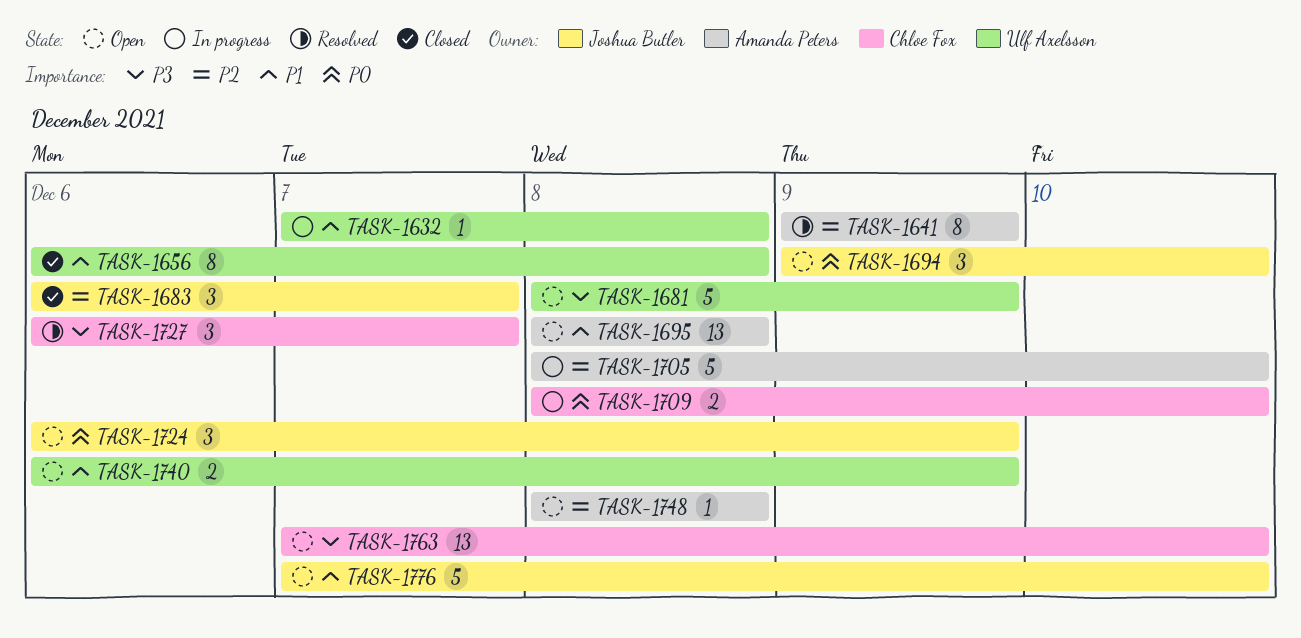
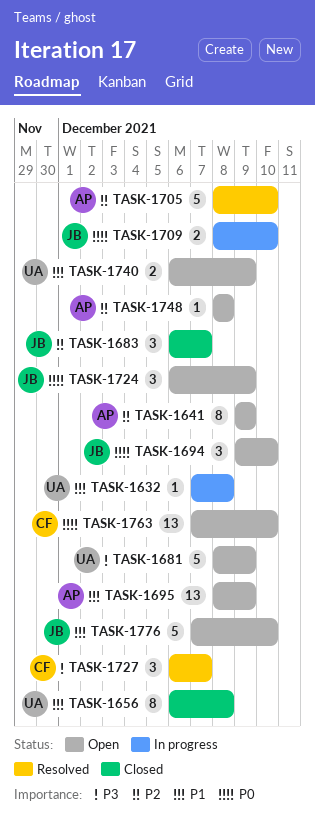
TASK-1641, status: Resolved -> Open
TASK-1695, due: Dec 8 -> Dec 9
TASK-1705, status: In progress -> Resolved
TASK-1709, owner: Chloe Fox -> Joshua Butler
TASK-1763, priority: P3 -> P0

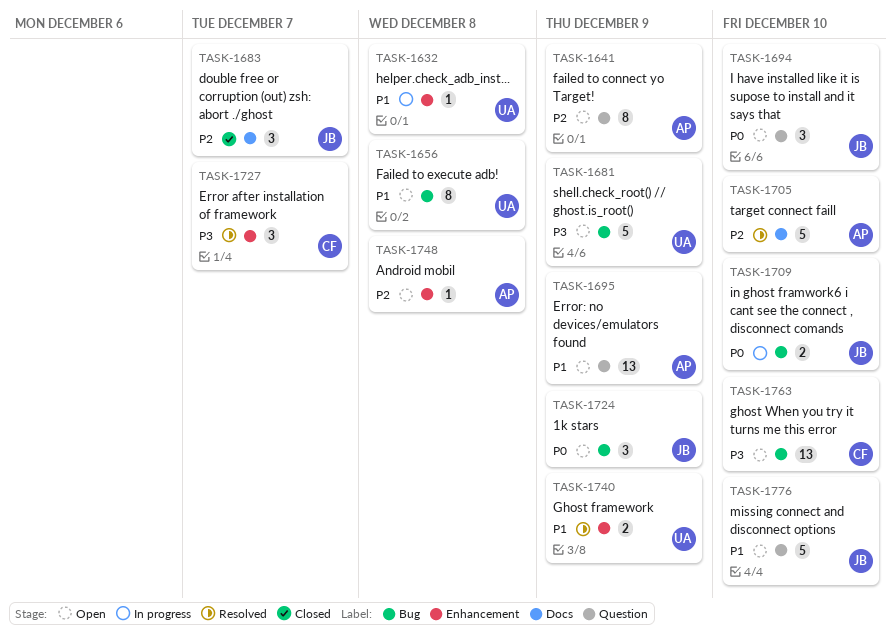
TASK-1656, status: Closed -> Open
TASK-1740, status: Open -> Resolved
TASK-1763, priority: P0 -> P3

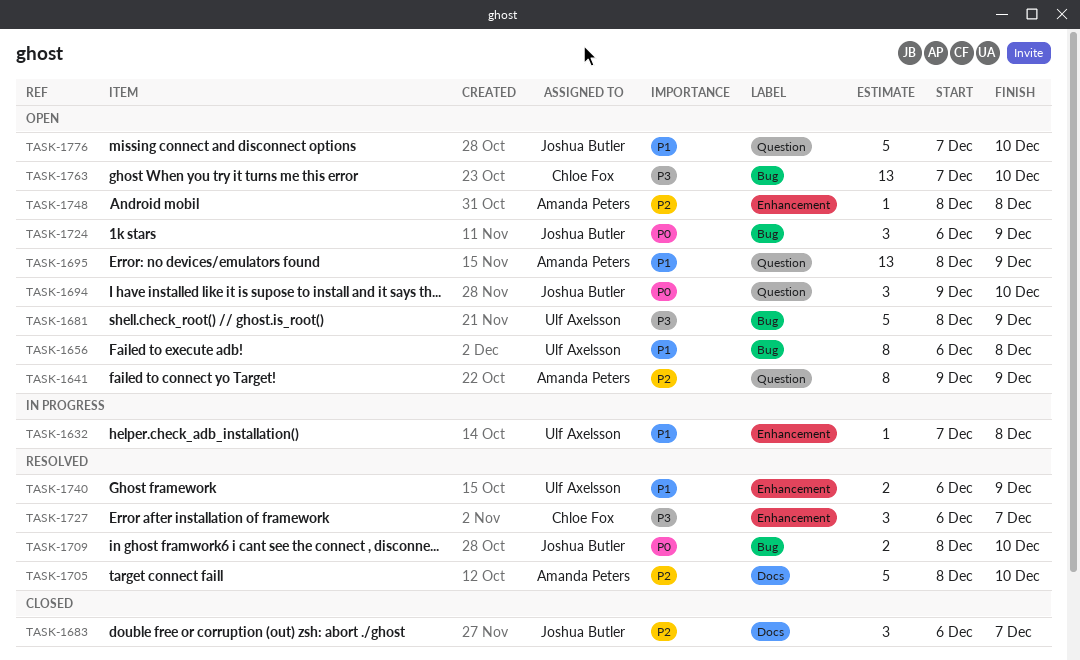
TASK-1709, status: In progress -> Resolved

